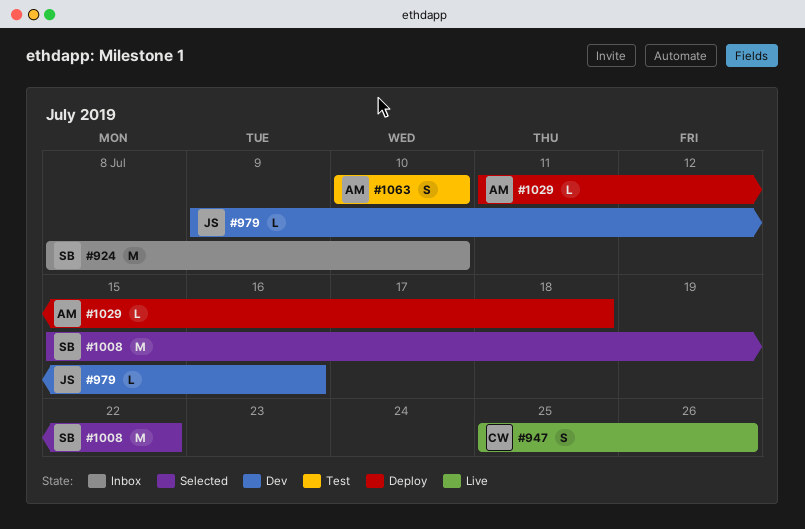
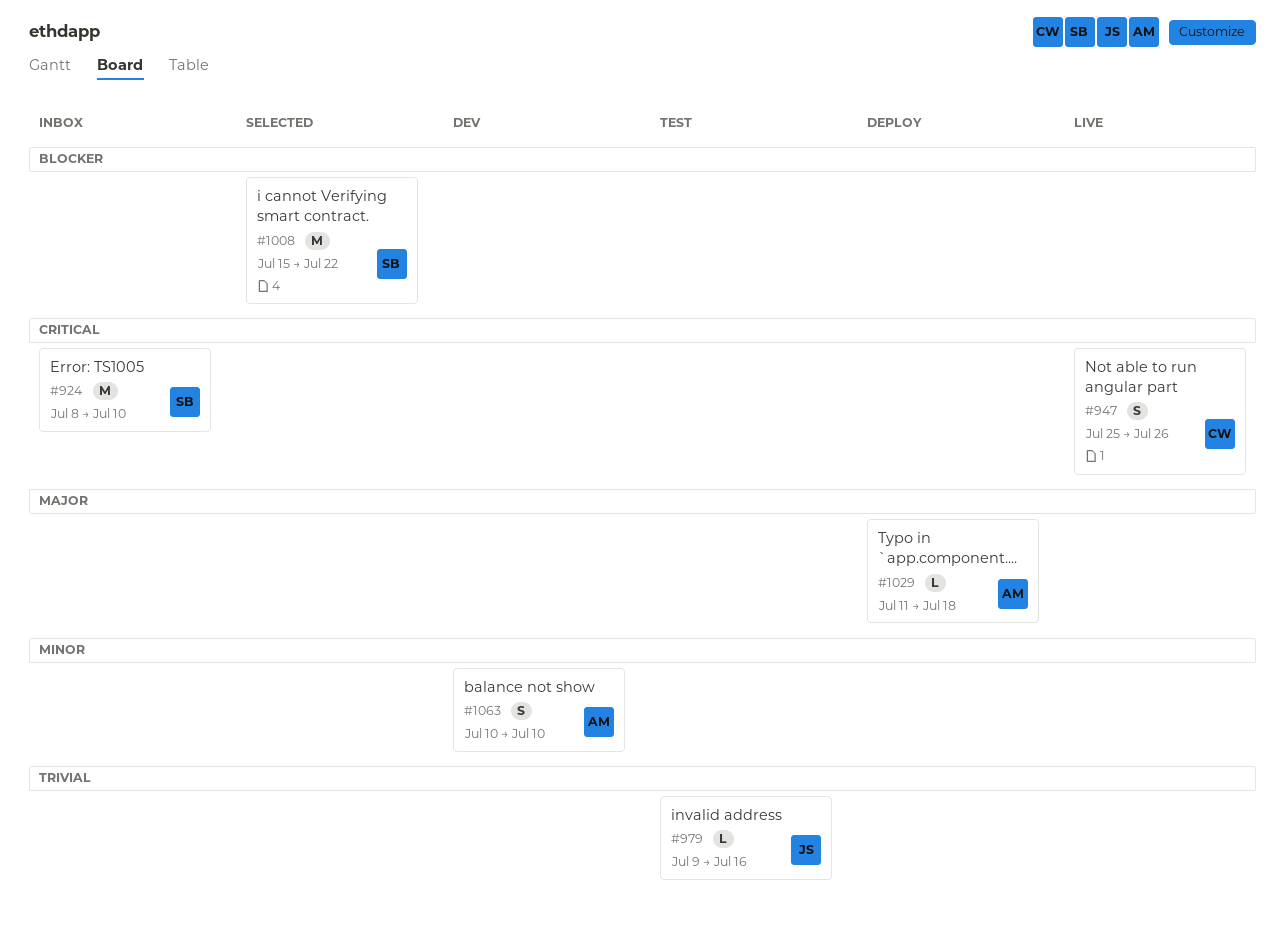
#979, status: Dev -> Test
#1063, status: Test -> Dev

